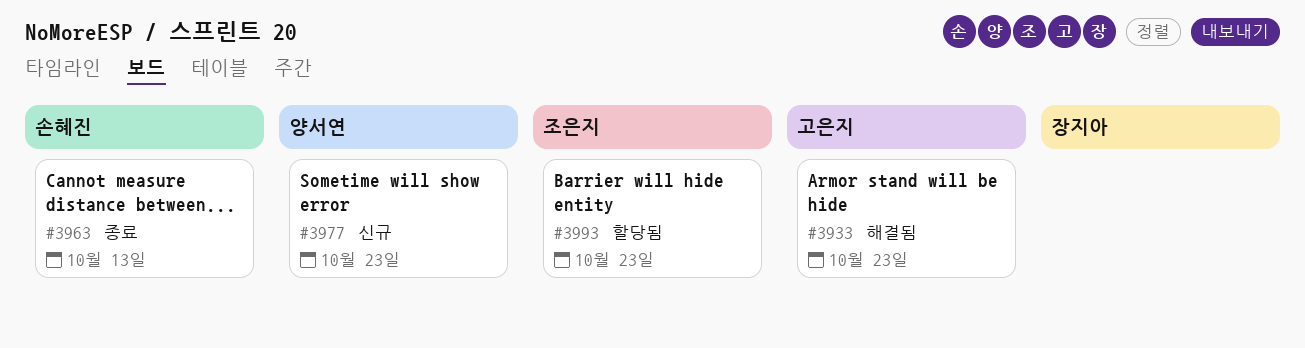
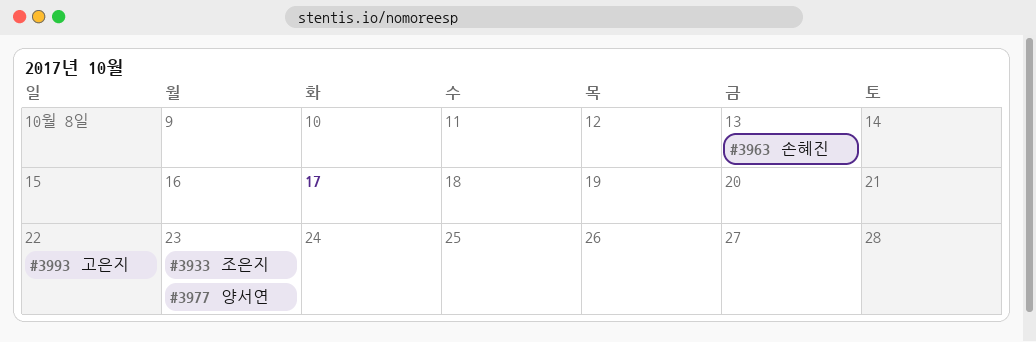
#3933, owner: 고은지 -> 조은지
#3993, owner: 조은지 -> 고은지
#3993, due: Oct 23 -> Oct 22

